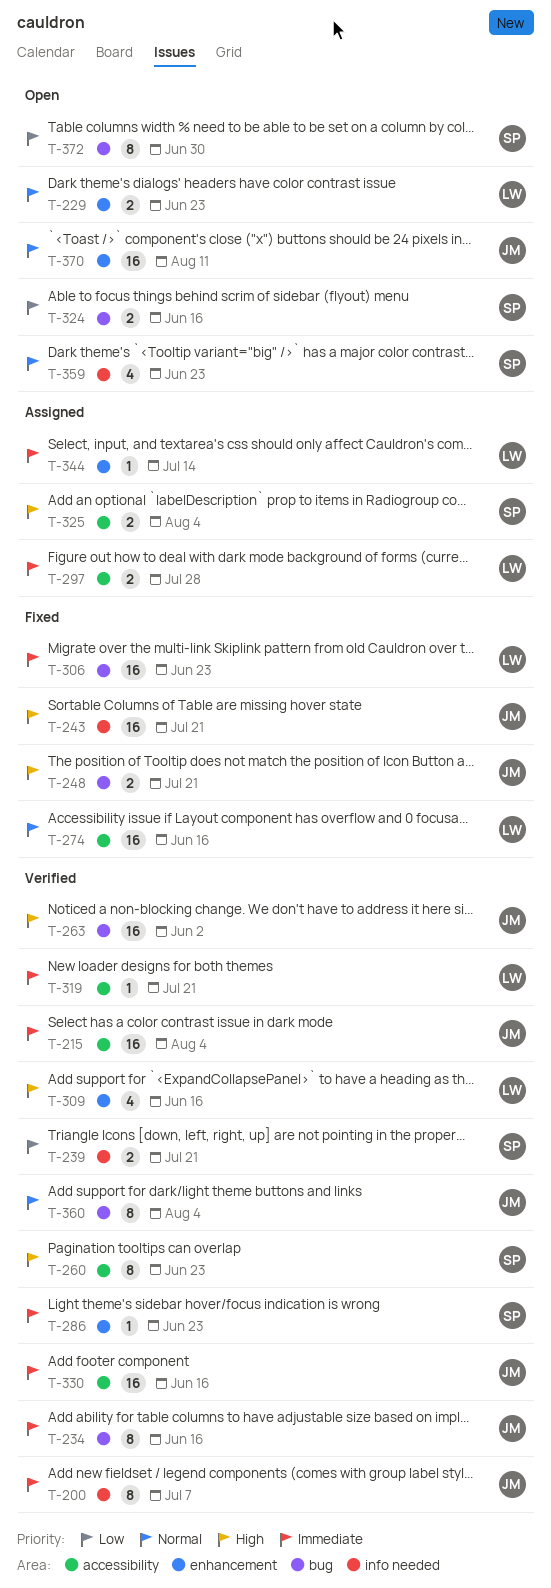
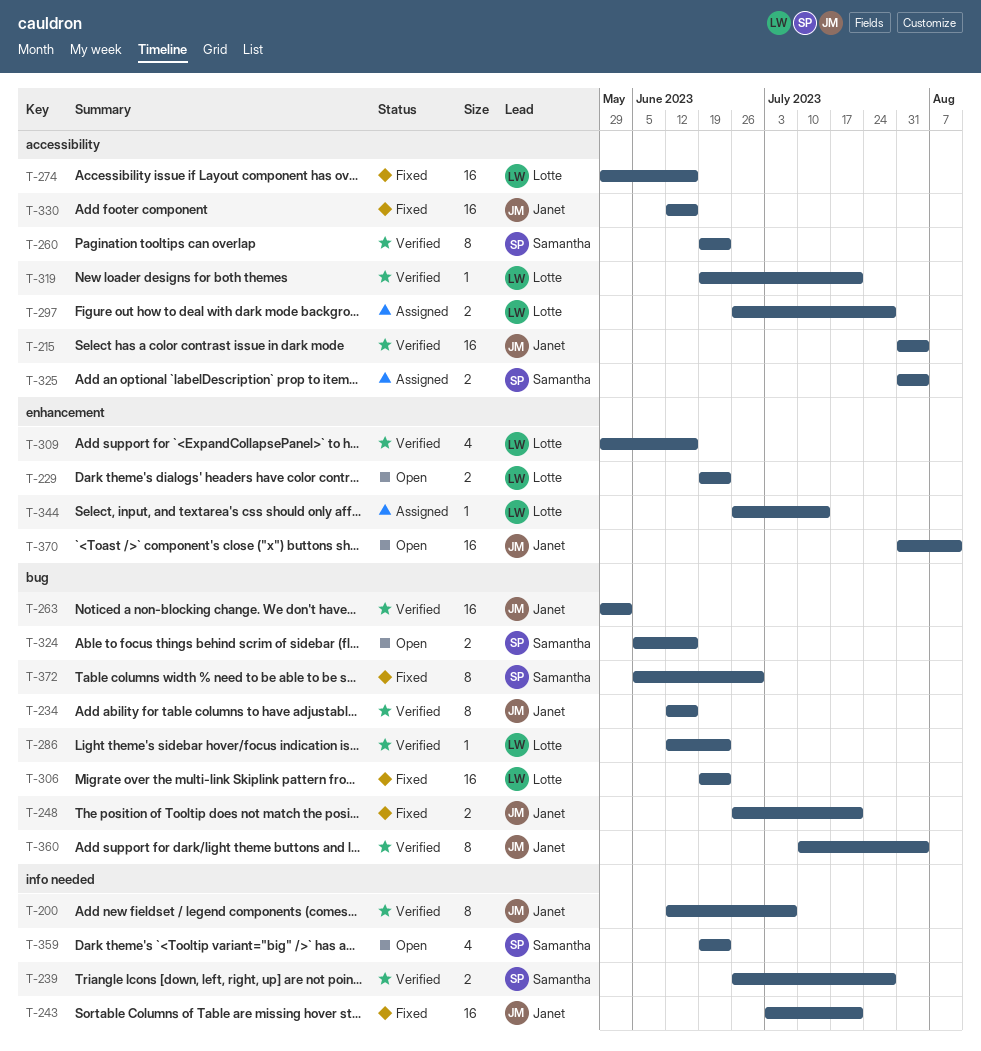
T-239, due: Jul 21 -> Jul 28
T-286, owner: Samantha -> Lotte
T-286, label: enhancement -> bug
T-330, status: Verified -> Fixed
T-372, status: Open -> Fixed

